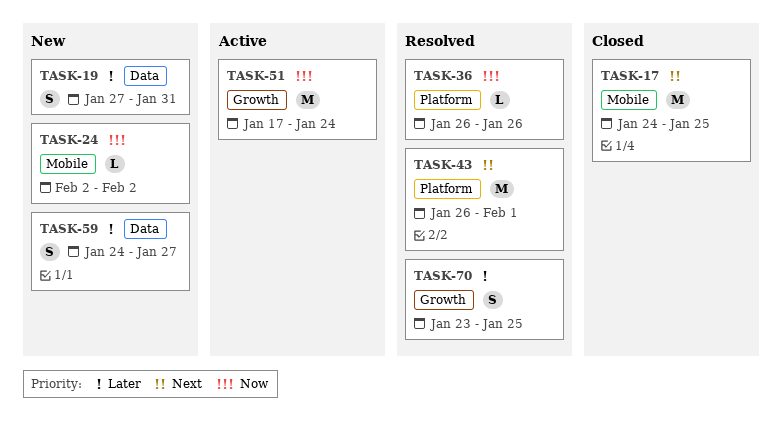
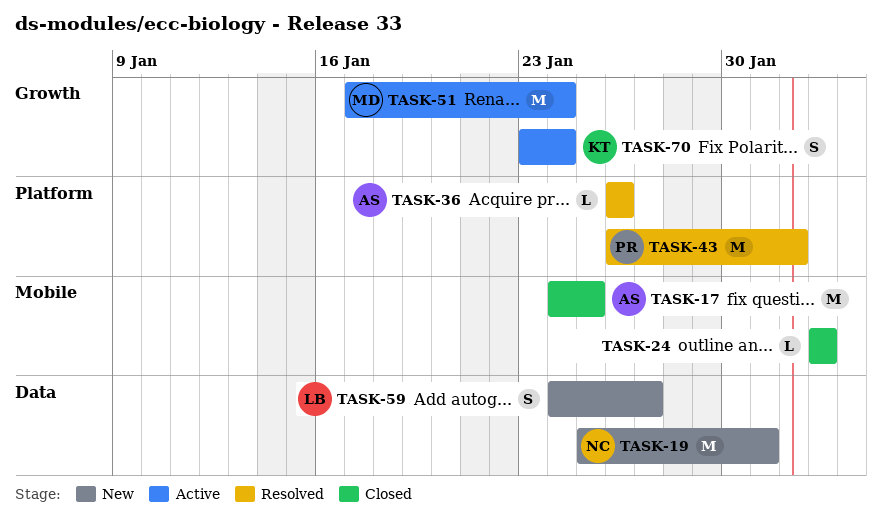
TASK-19, estimate: S -> M
TASK-19, start: Jan 27 -> Jan 25
TASK-24, status: New -> Closed
TASK-70, status: Resolved -> Active
TASK-70, due: Jan 25 -> Jan 24

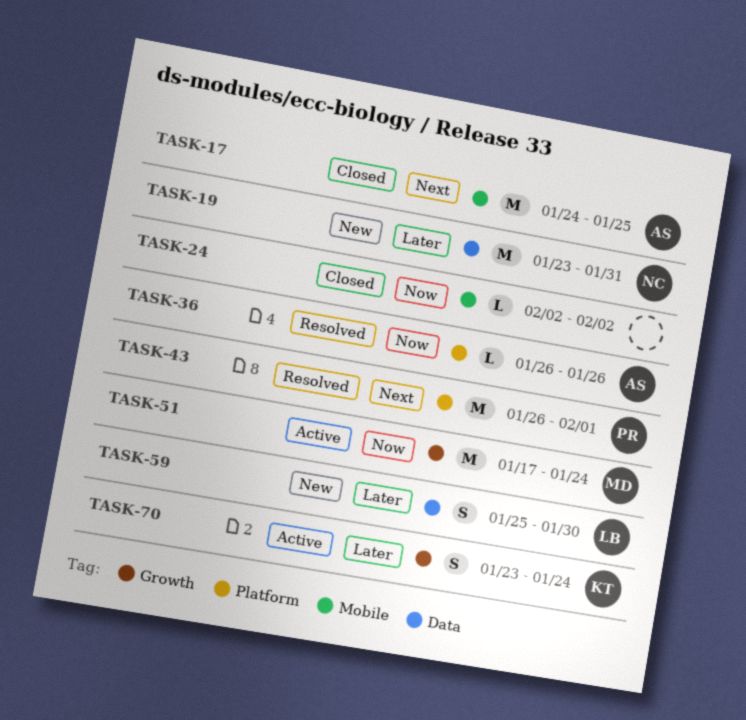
TASK-19, start: Jan 25 -> Jan 23
TASK-59, start: Jan 24 -> Jan 25
TASK-59, due: Jan 27 -> Jan 30

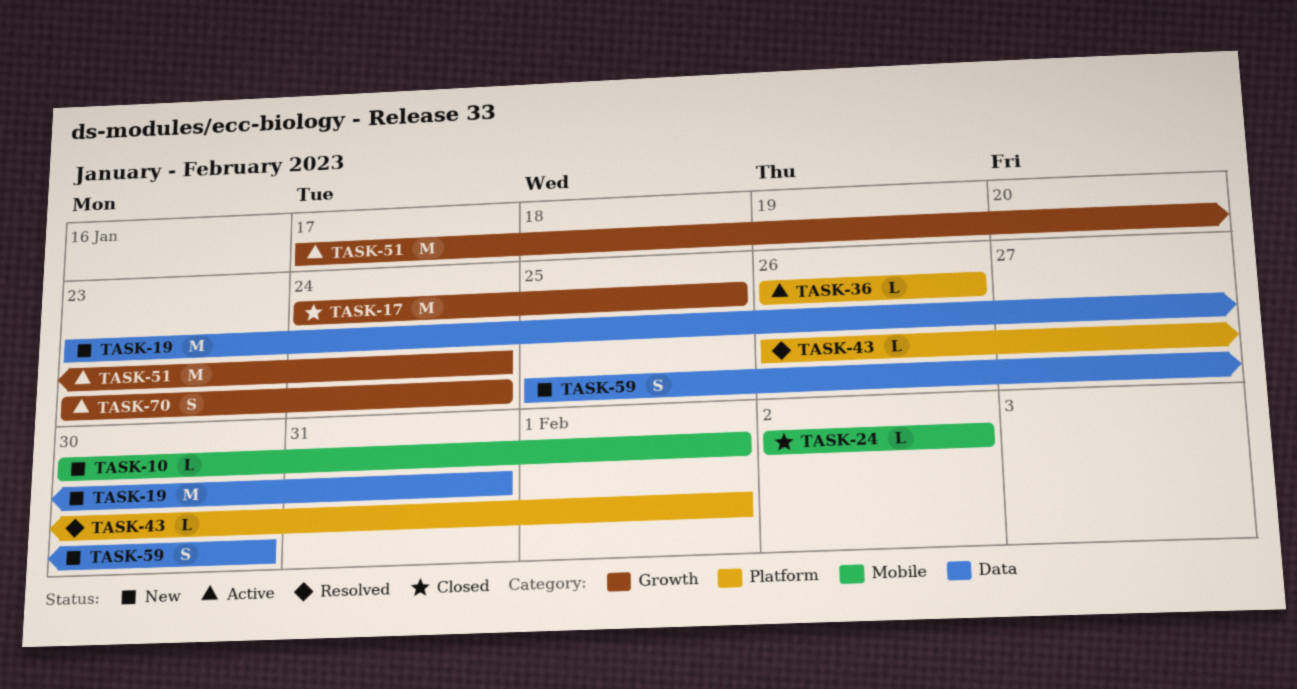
TASK-10: none -> present
TASK-17, label: Mobile -> Growth
TASK-36, status: Resolved -> Active
TASK-43, estimate: M -> L

